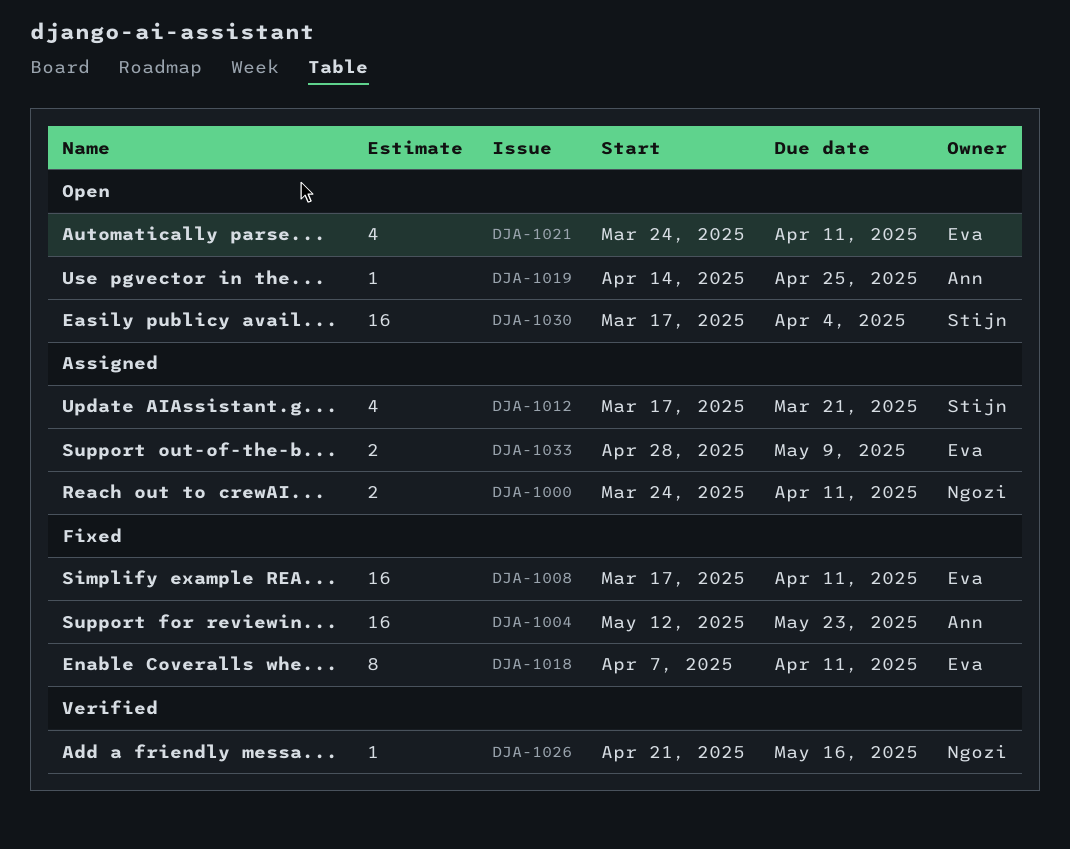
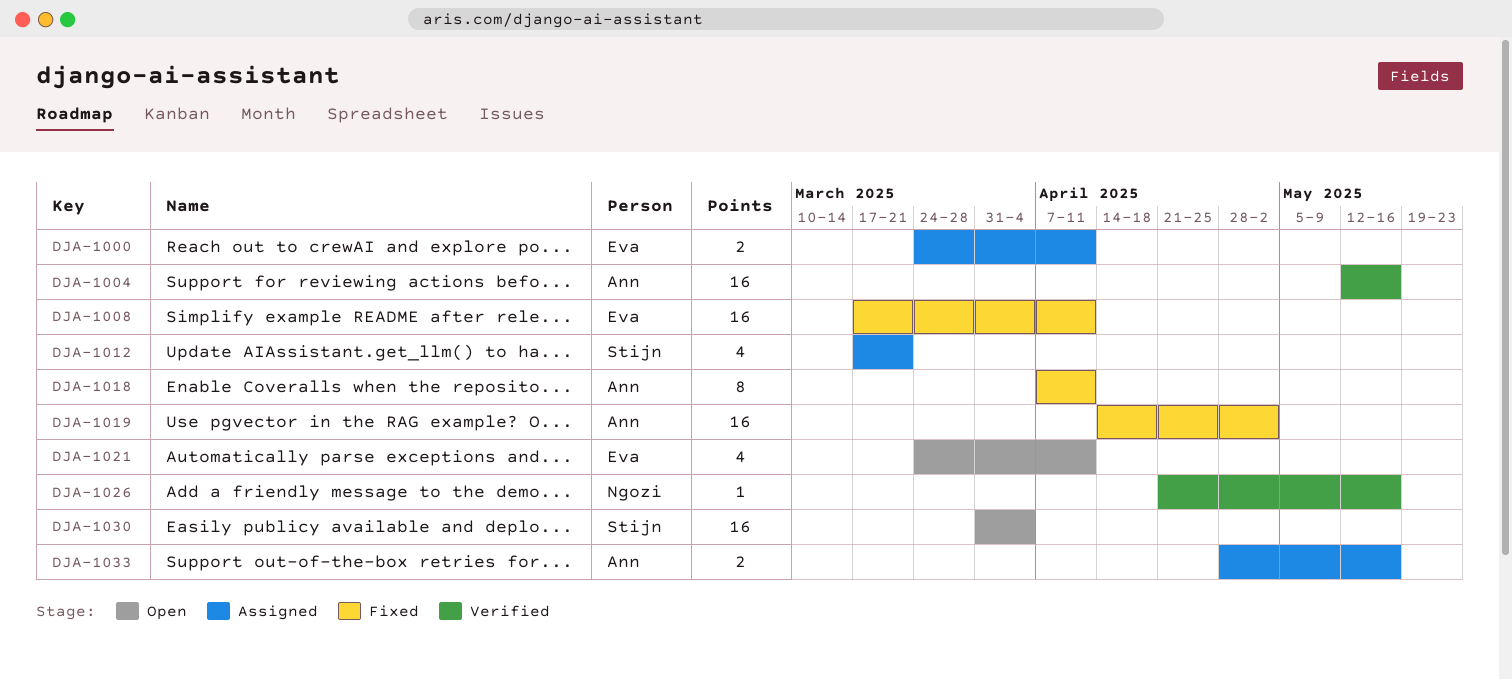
DJA-1000, owner: Ngozi -> Eva
DJA-1004, status: Fixed -> Verified
DJA-1004, due: May 23 -> May 16
DJA-1018, owner: Eva -> Ann
DJA-1019, status: Open -> Fixed
DJA-1019, estimate: 1 -> 16
DJA-1019, due: Apr 25 -> May 2
DJA-1030, start: Mar 17 -> Mar 31
DJA-1033, owner: Eva -> Ann
DJA-1033, due: May 9 -> May 16

